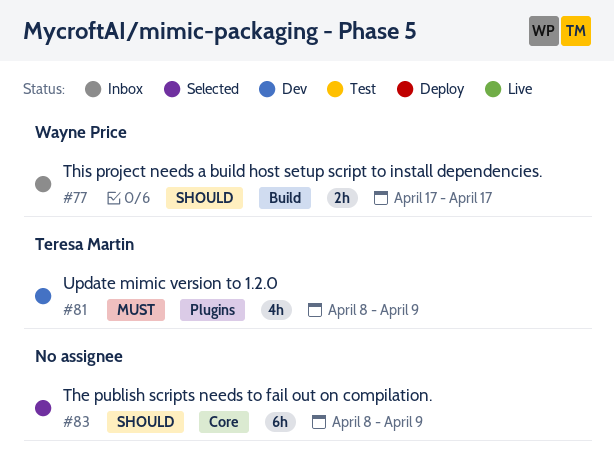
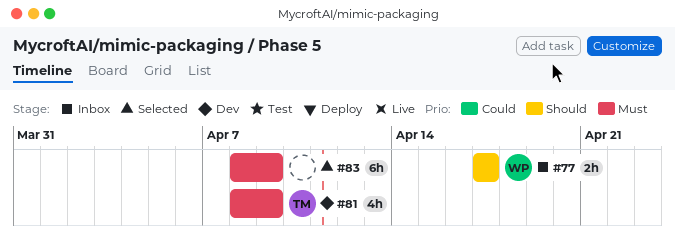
#83, priority: Should -> Must

